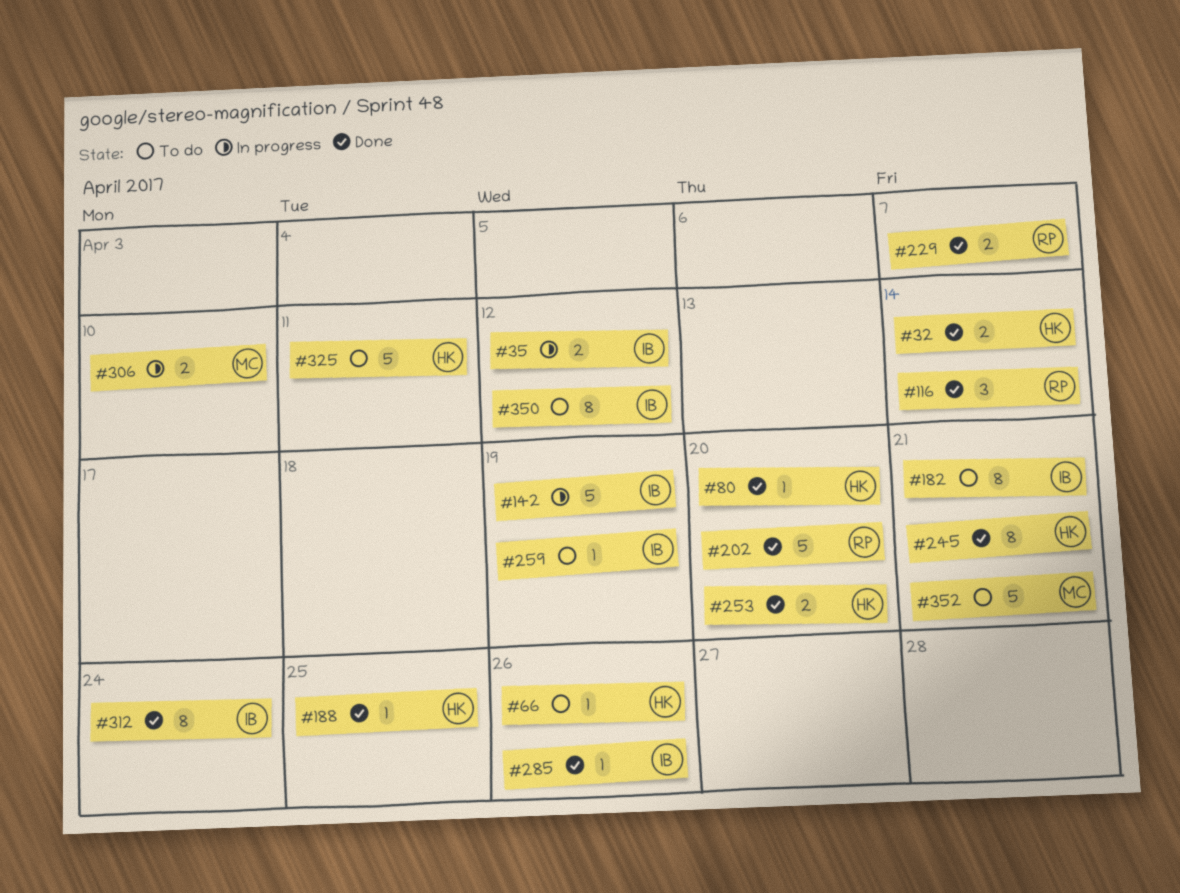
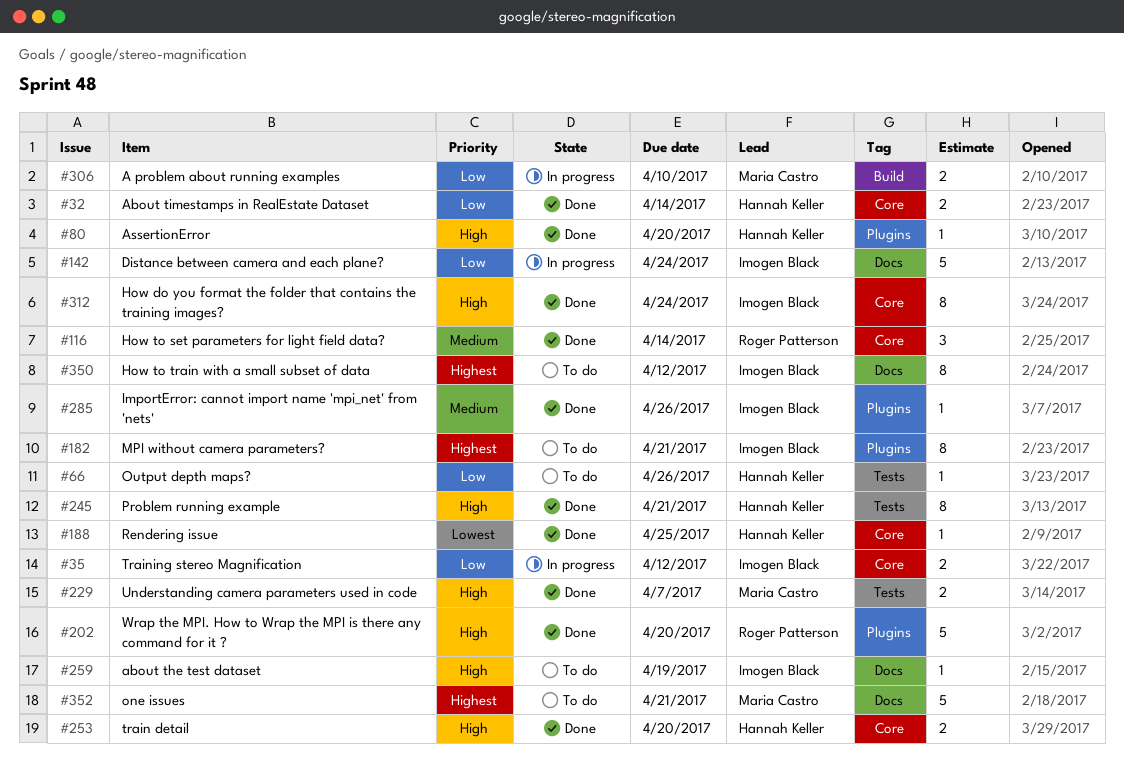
#142, due: Apr 19 -> Apr 24
#229, owner: Roger Patterson -> Maria Castro
#325: present -> none

